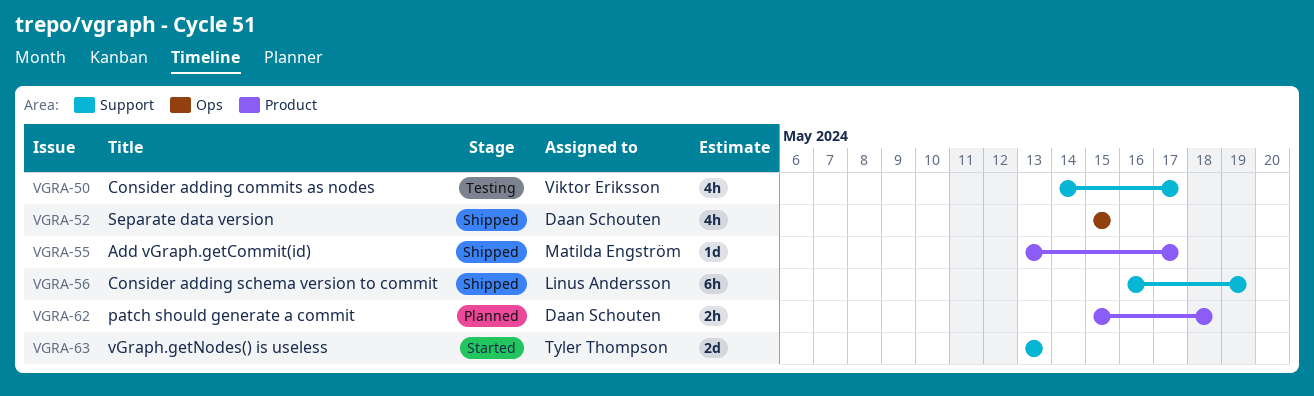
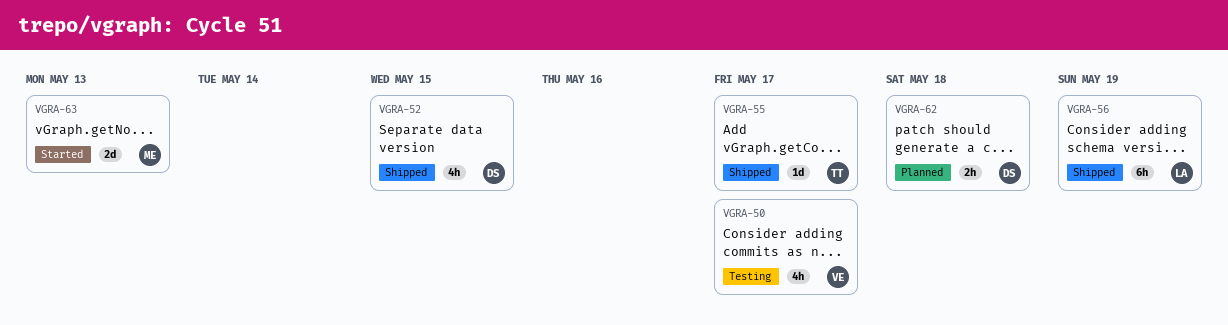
VGRA-55, owner: Matilda Engström -> Tyler Thompson
VGRA-63, owner: Tyler Thompson -> Matilda Engström

